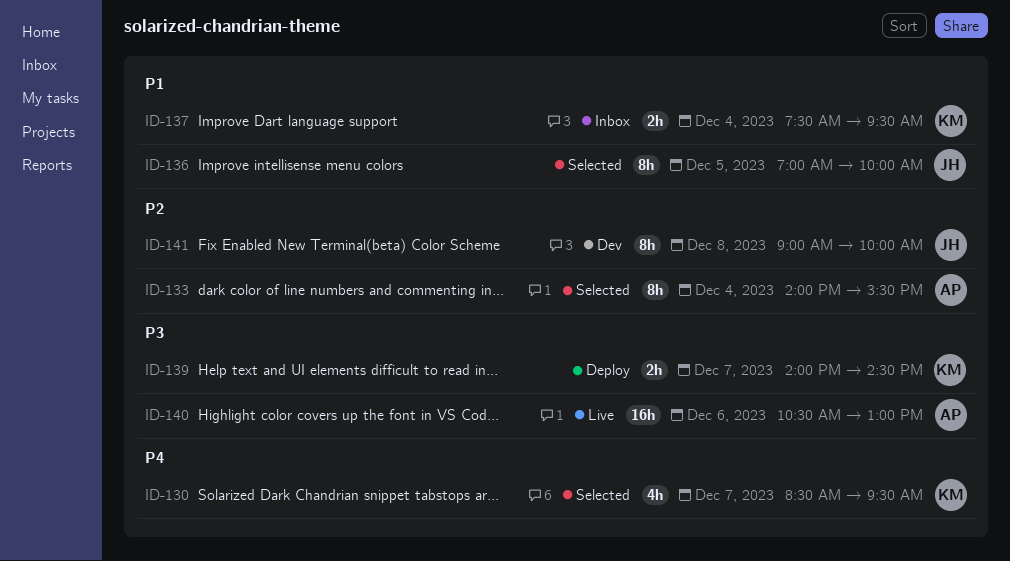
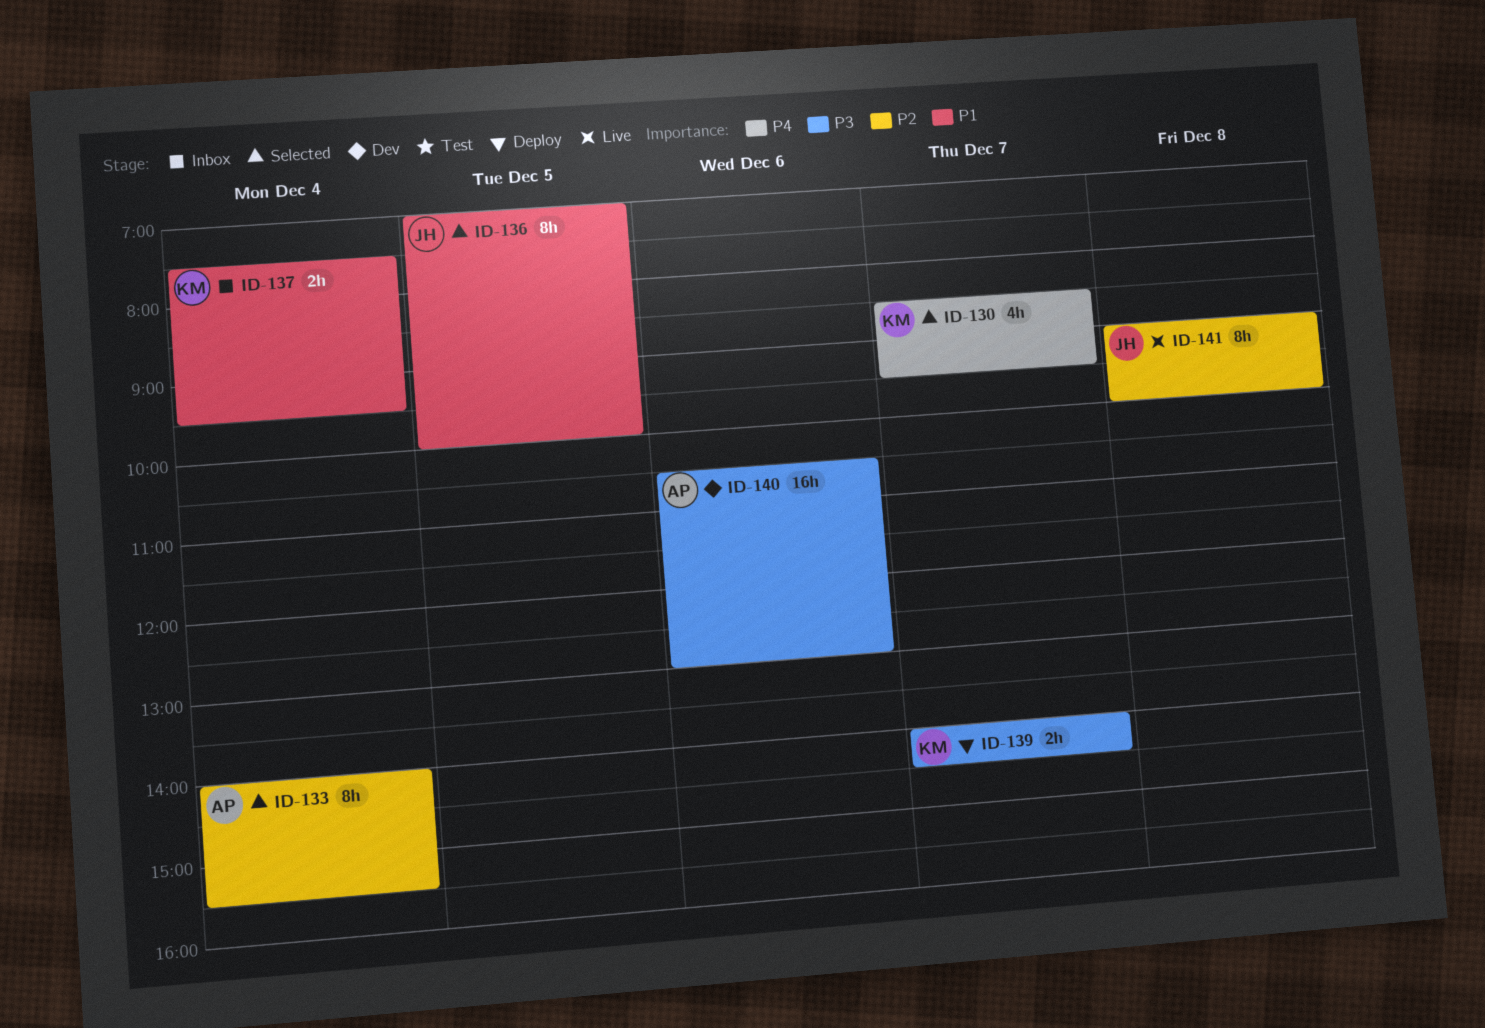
ID-140, status: Live -> Dev
ID-141, status: Dev -> Live

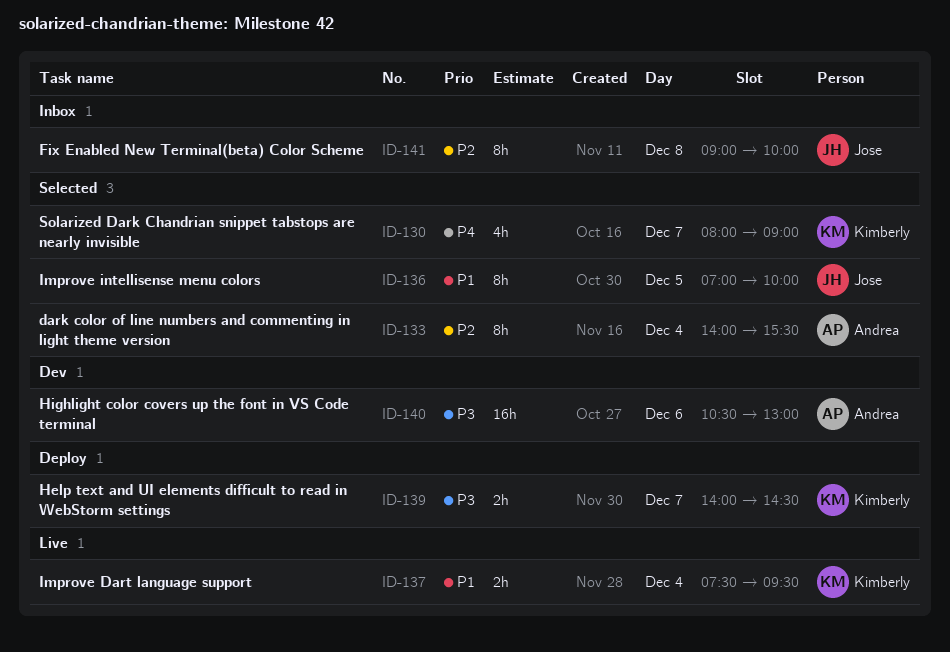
ID-130, begins: 08:30 -> 08:00
ID-130, ends: 09:30 -> 09:00
ID-137, status: Inbox -> Live
ID-141, status: Live -> Inbox

